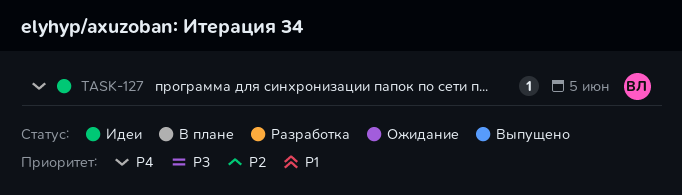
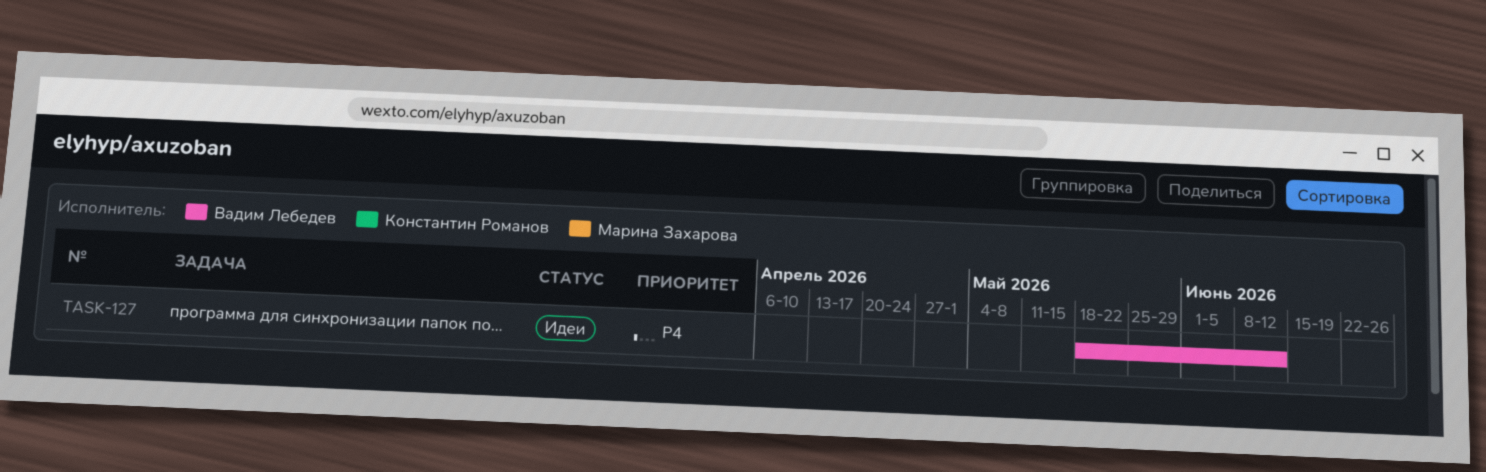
TASK-127, due: Jun 5 -> Jun 12

